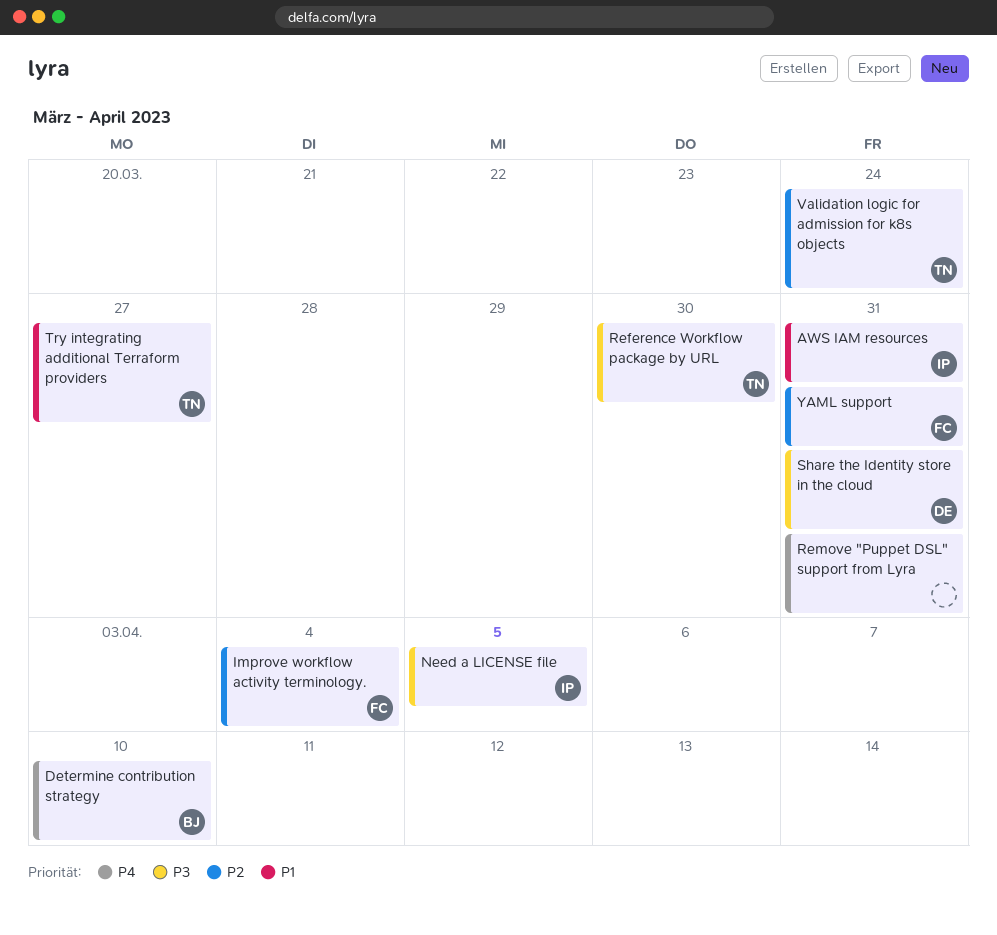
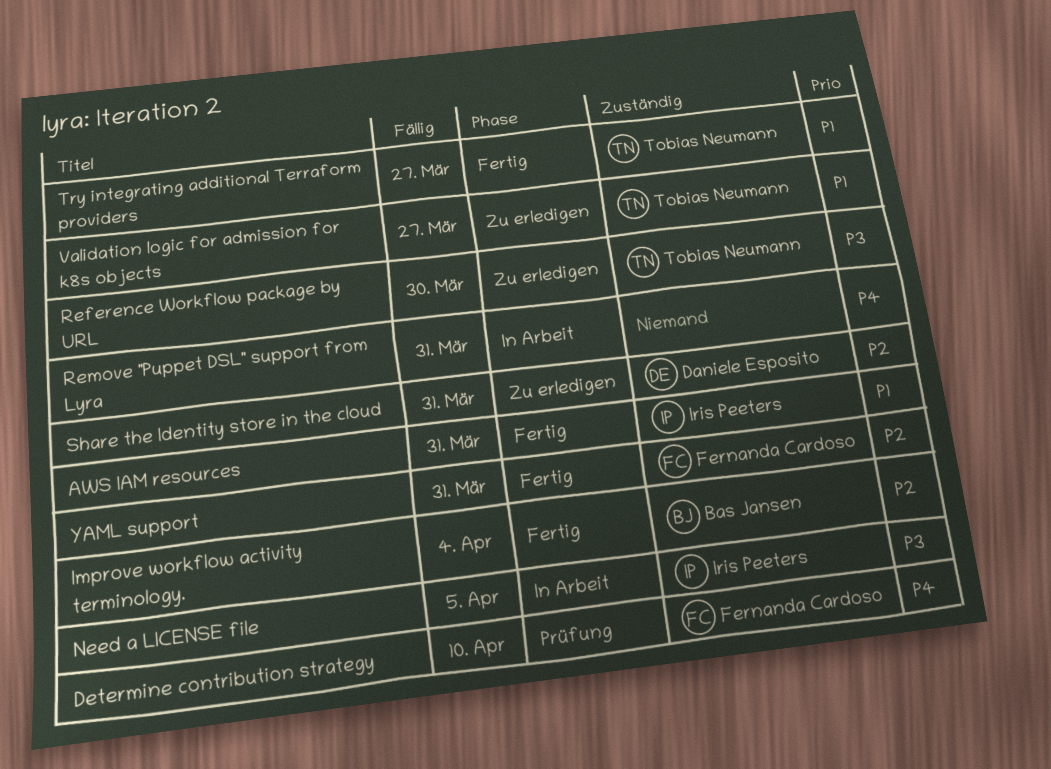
Determine contribution strategy, owner: Bas Jansen -> Fernanda Cardoso
Improve workflow activity terminology., owner: Fernanda Cardoso -> Bas Jansen
Share the Identity store in the cloud, priority: P3 -> P2
Validation logic for admission for k8s objects, priority: P2 -> P1
Validation logic for admission for k8s objects, due: Mar 24 -> Mar 27

